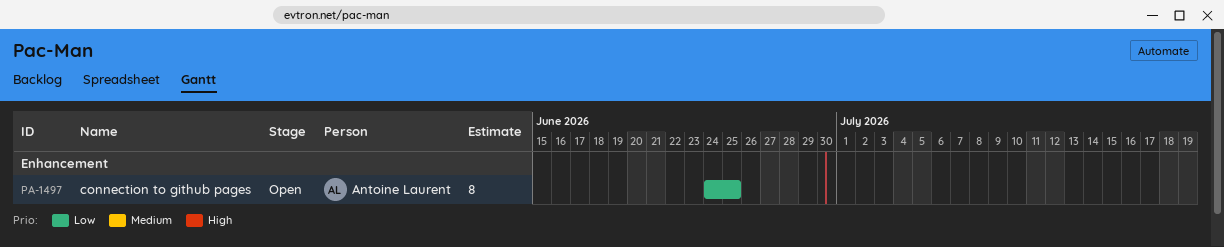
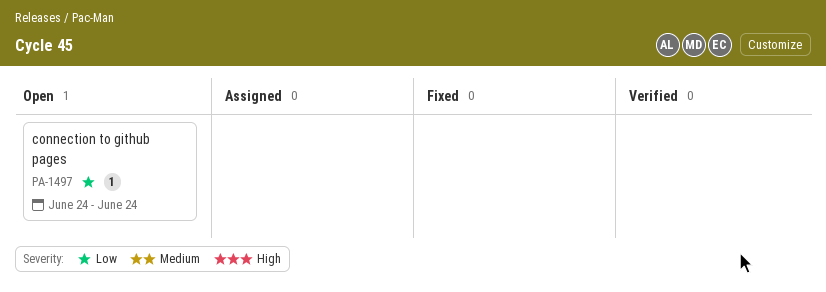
PA-1497, estimate: 8 -> 1
PA-1497, due: Jun 25 -> Jun 24

